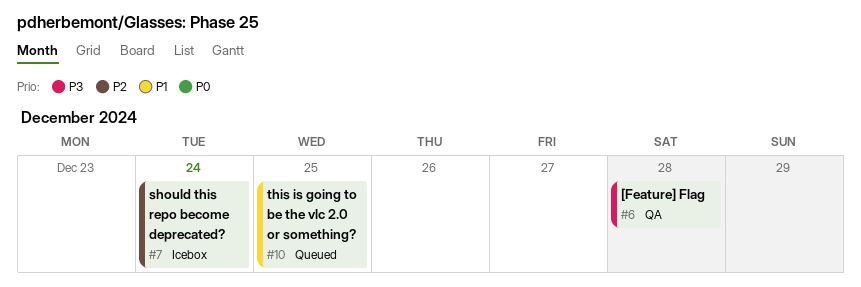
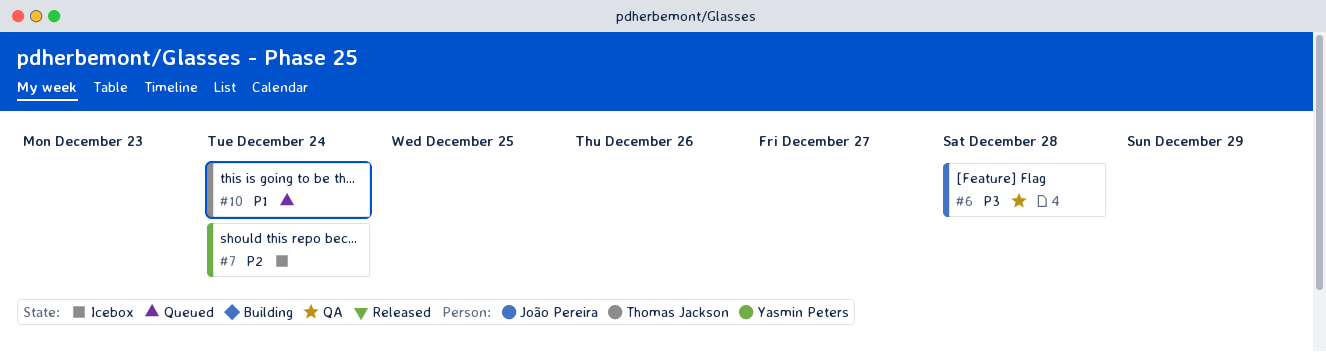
#10, due: Dec 25 -> Dec 24

